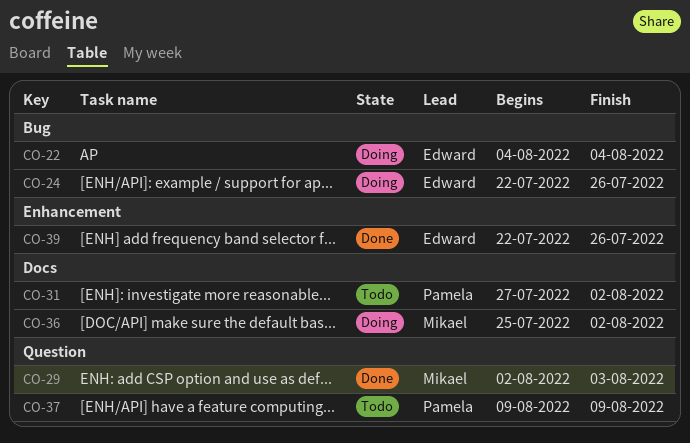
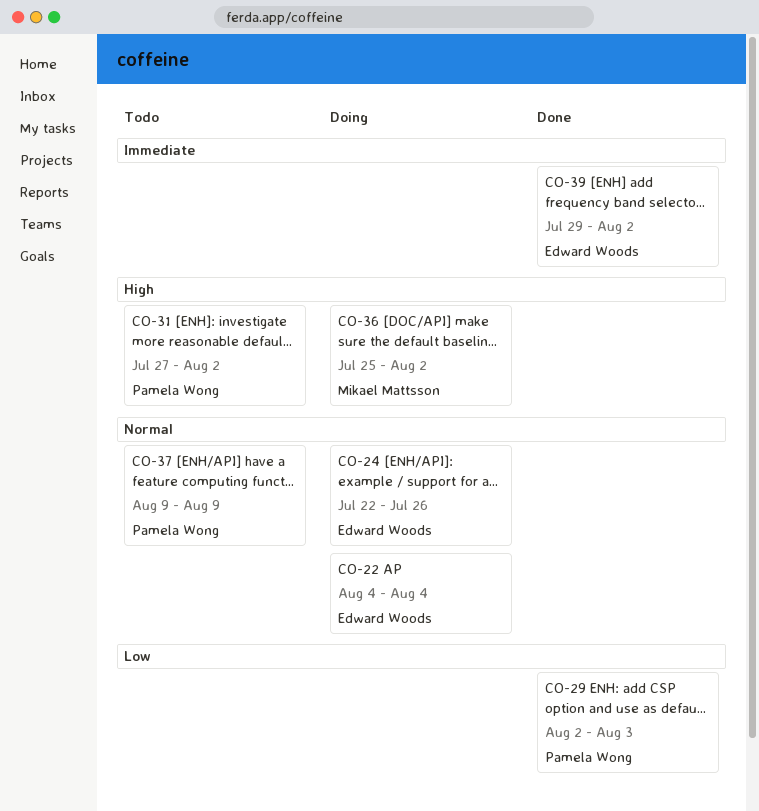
CO-29, owner: Mikael Mattsson -> Pamela Wong
CO-39, start: Jul 22 -> Jul 29
CO-39, due: Jul 26 -> Aug 2

